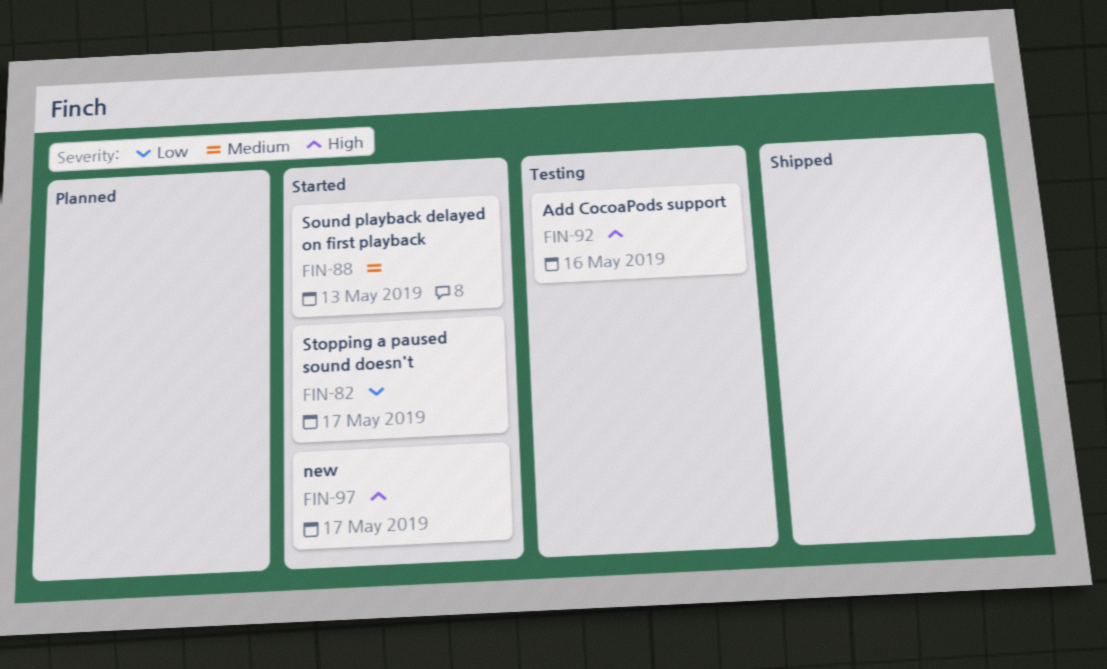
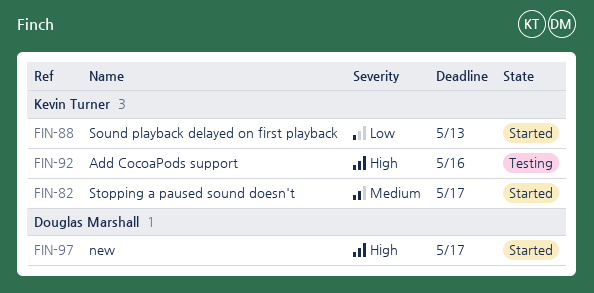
FIN-82, priority: Low -> Medium
FIN-88, priority: Medium -> Low

